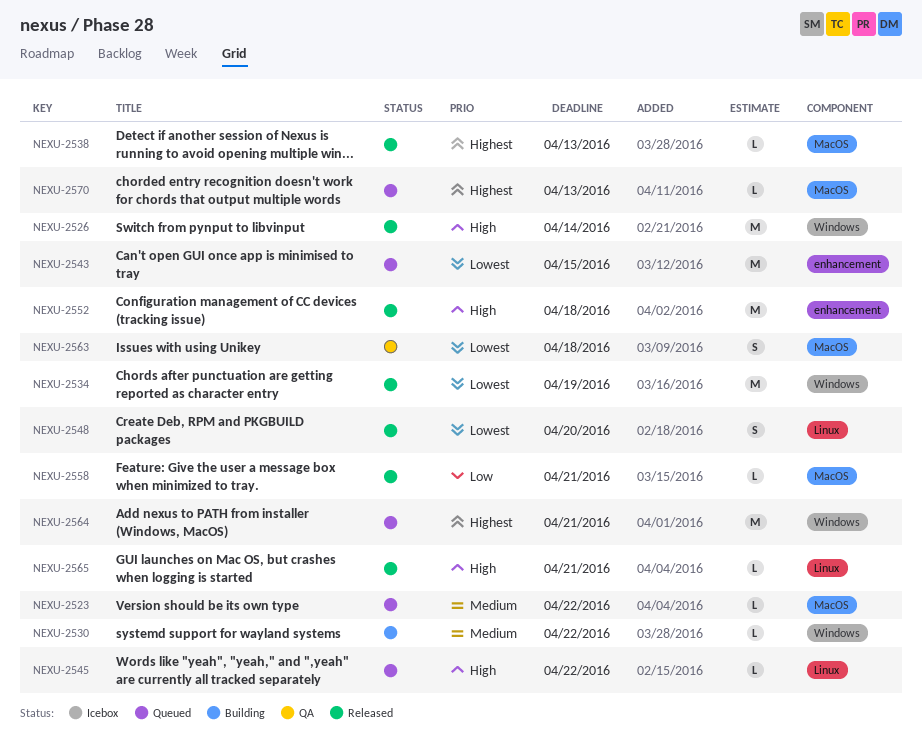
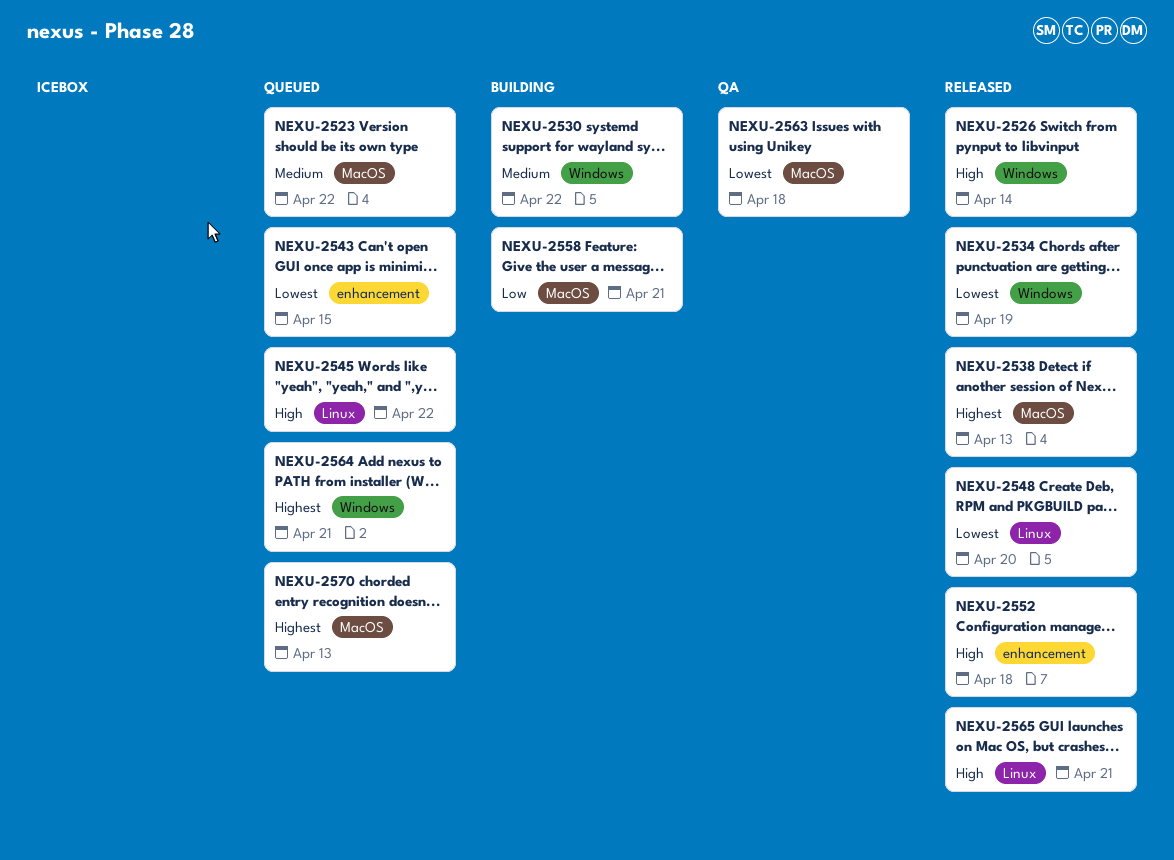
NEXU-2558, status: Released -> Building

